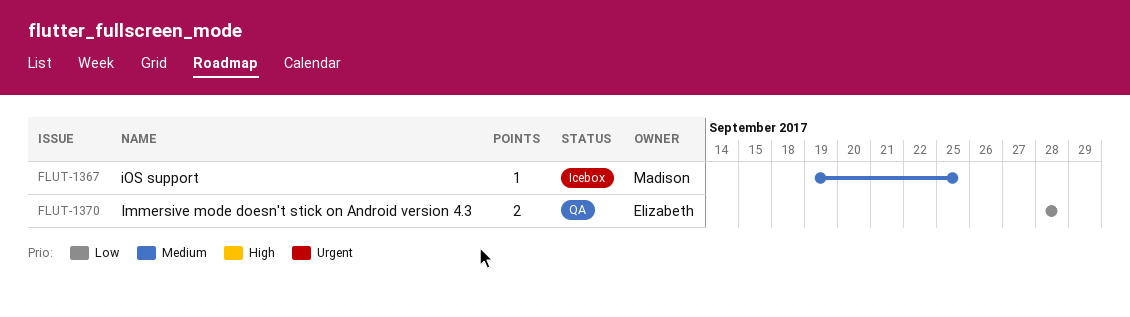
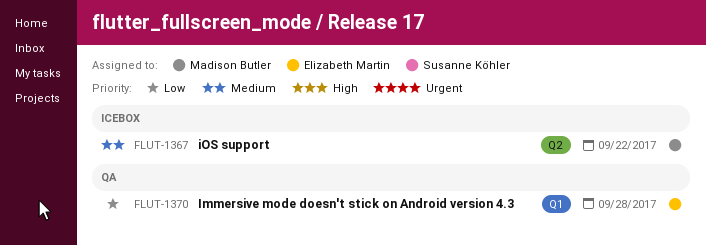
FLUT-1367, due: Sep 25 -> Sep 22

